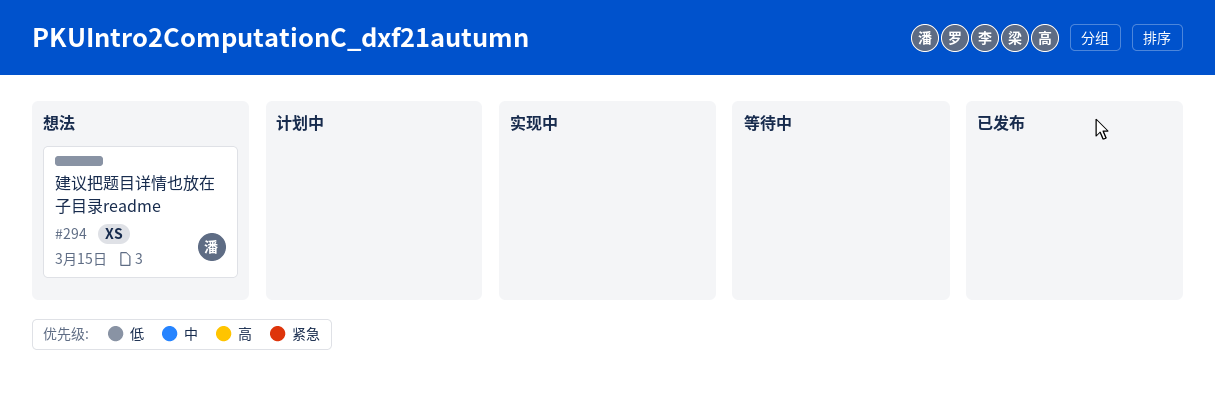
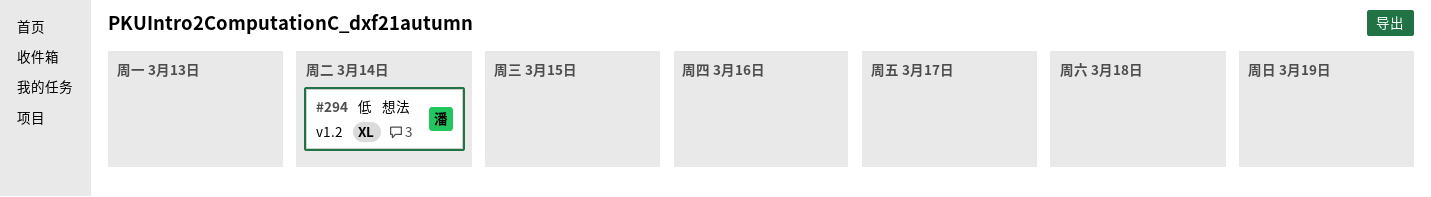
#294, estimate: XS -> XL
#294, due: Mar 15 -> Mar 14

